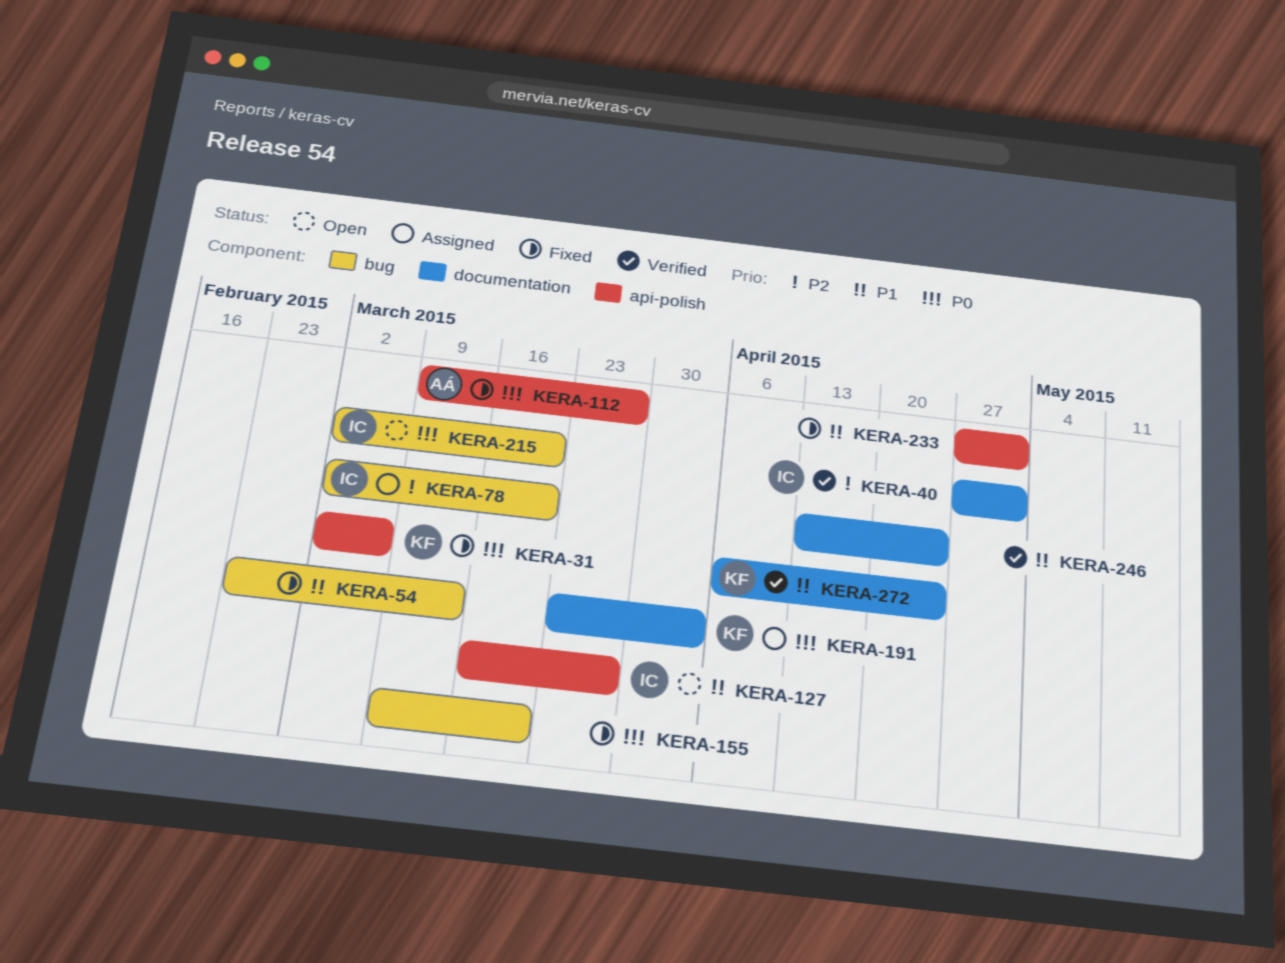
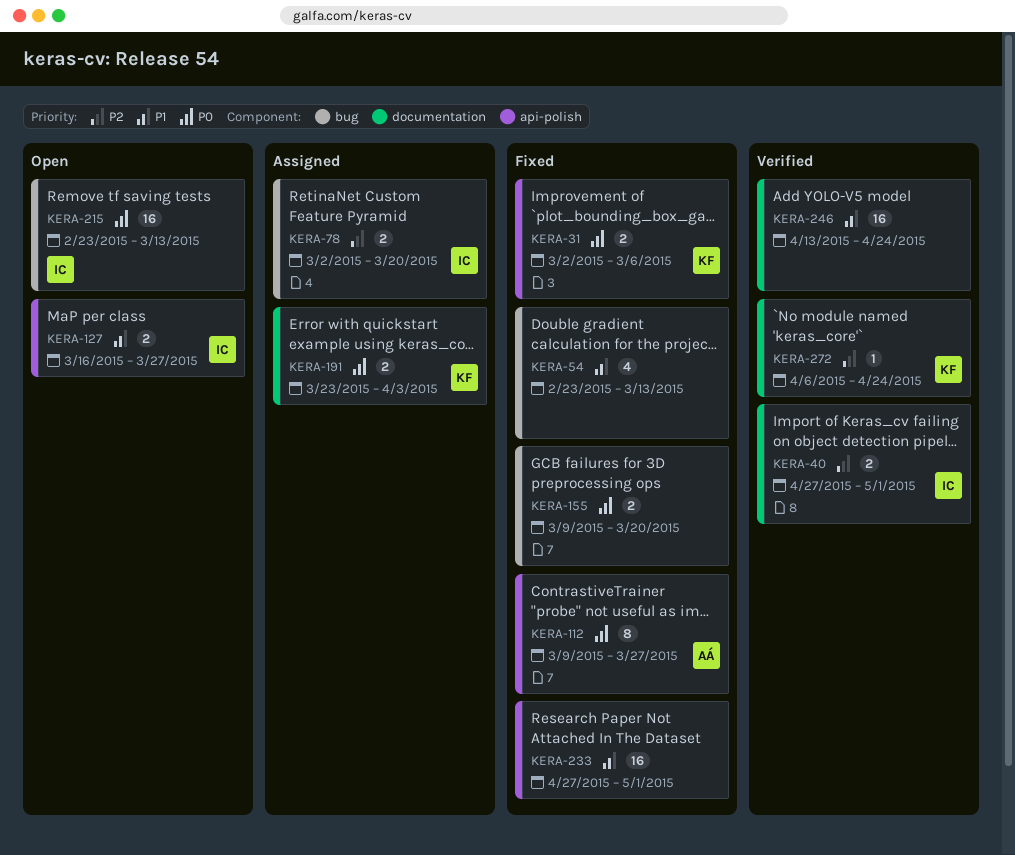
KERA-215, start: Mar 2 -> Feb 23
KERA-215, due: Mar 20 -> Mar 13
KERA-272, priority: P1 -> P2

